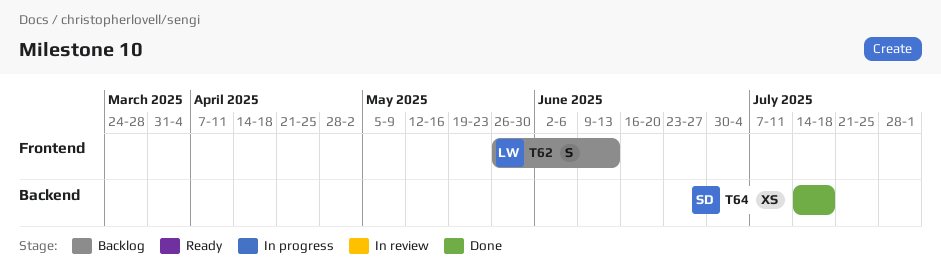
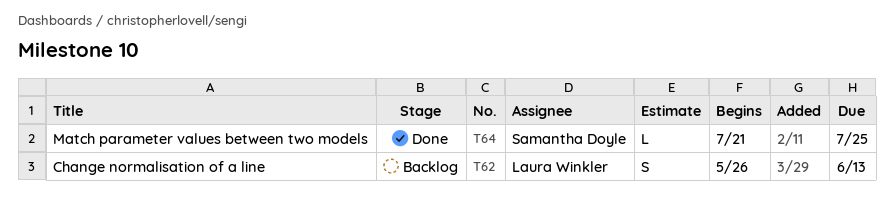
T64, estimate: XS -> L
T64, start: Jul 14 -> Jul 21
T64, due: Jul 18 -> Jul 25

